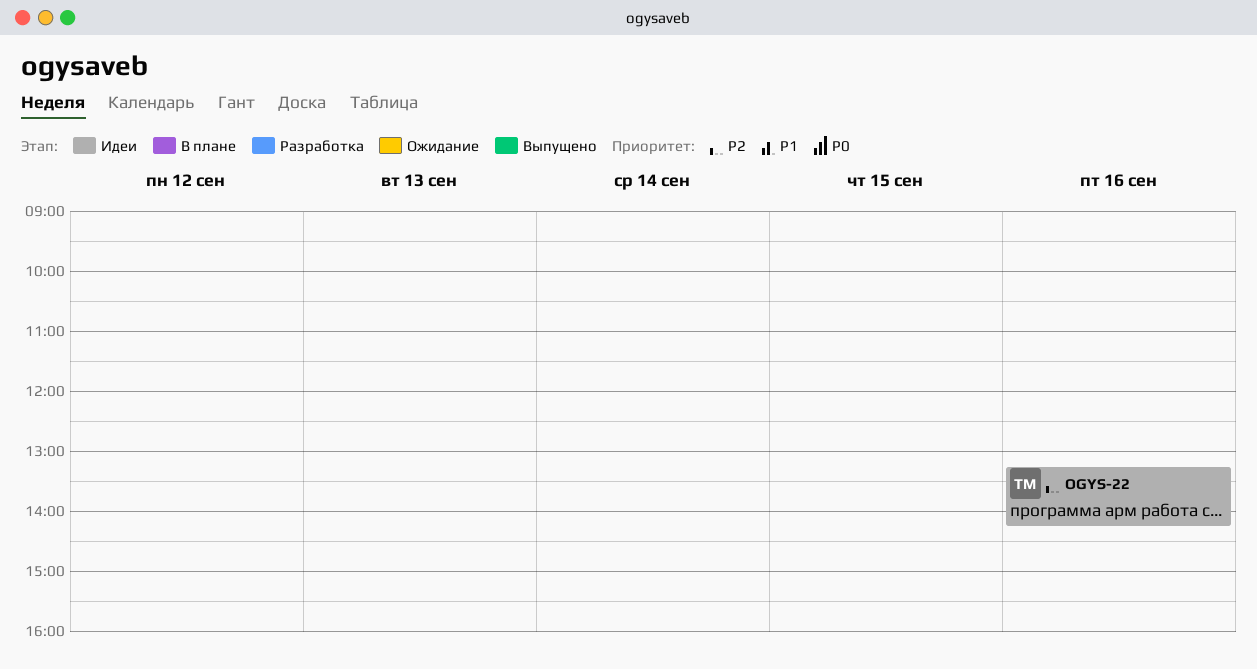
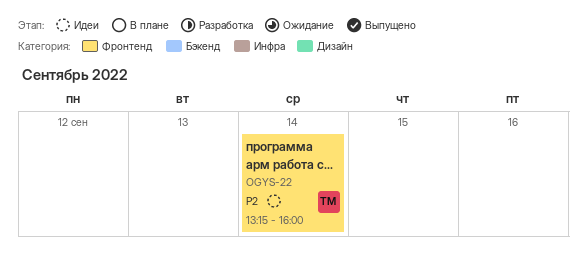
OGYS-22, day: Sep 16 -> Sep 14
OGYS-22, ends: 14:15 -> 16:00

